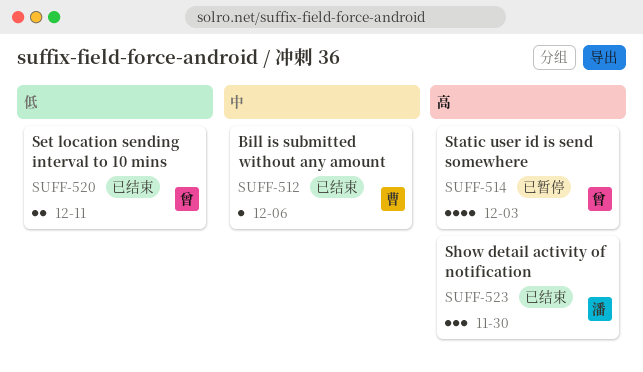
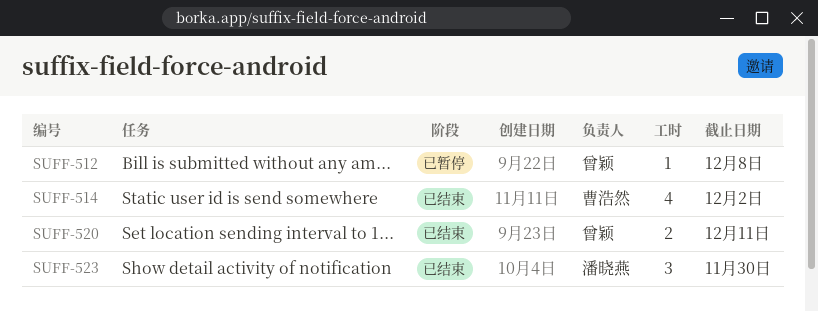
SUFF-512, status: 已结束 -> 已暂停
SUFF-512, owner: 曹浩然 -> 曾颖
SUFF-512, due: Dec 6 -> Dec 8
SUFF-514, status: 已暂停 -> 已结束
SUFF-514, owner: 曾颖 -> 曹浩然
SUFF-514, due: Dec 3 -> Dec 2

